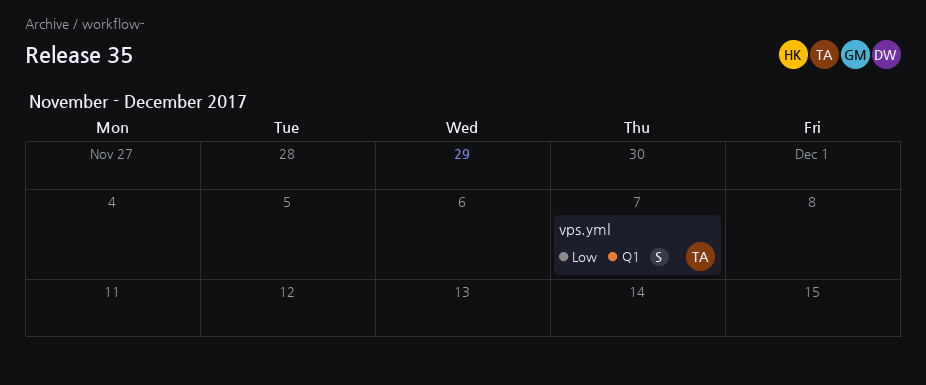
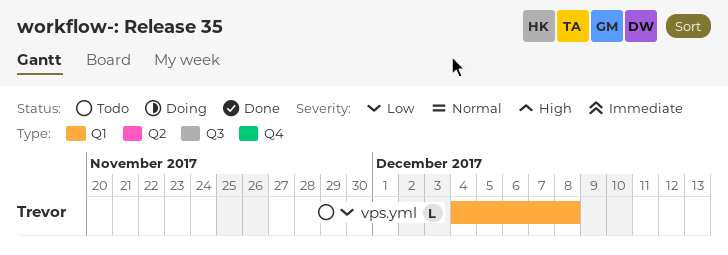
vps.yml, estimate: S -> L
vps.yml, due: Dec 7 -> Dec 8

